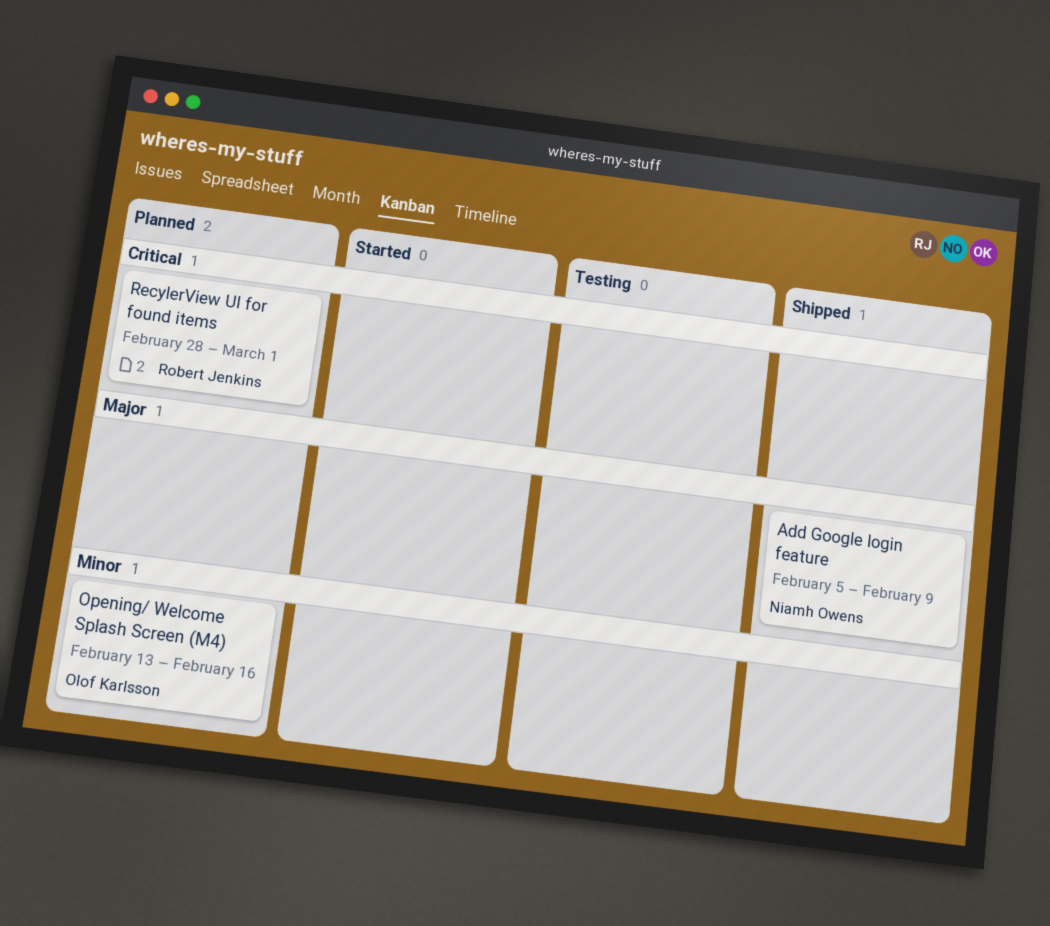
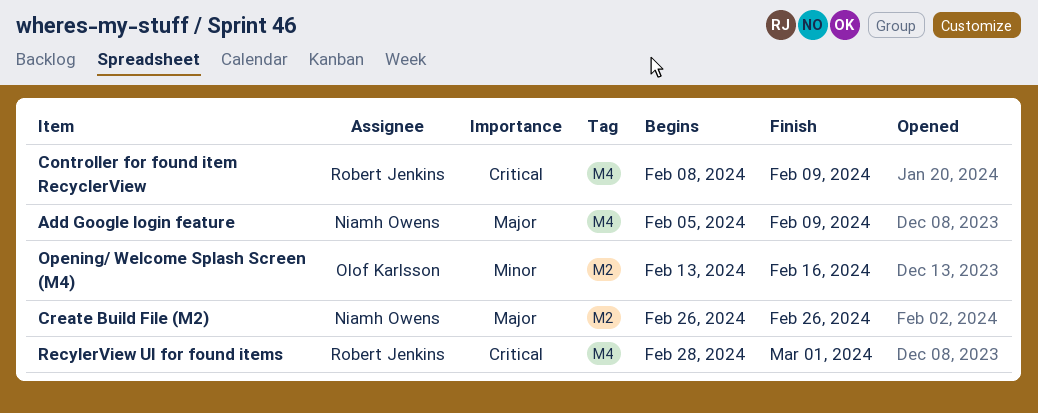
Controller for found item RecyclerView: none -> present
Create Build File (M2): none -> present

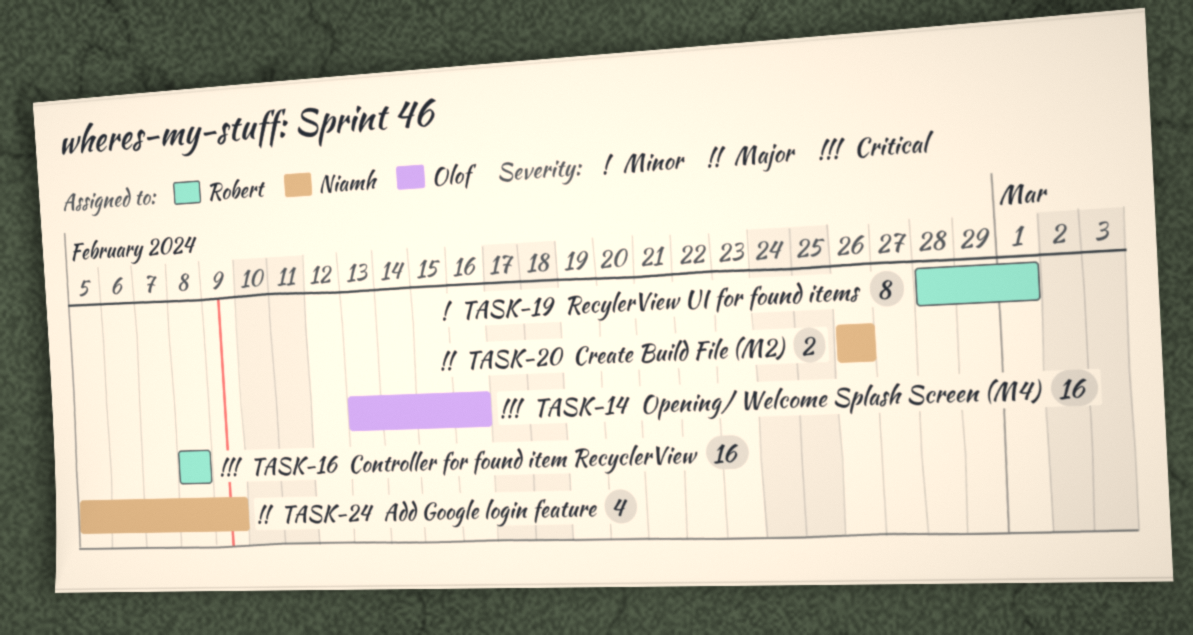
Controller for found item RecyclerView, due: Feb 9 -> Feb 8
Opening/ Welcome Splash Screen (M4), priority: Minor -> Critical
RecylerView UI for found items, priority: Critical -> Minor

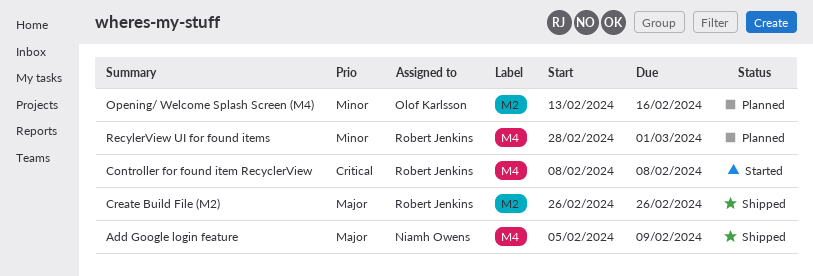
Create Build File (M2), owner: Niamh Owens -> Robert Jenkins
Opening/ Welcome Splash Screen (M4), priority: Critical -> Minor

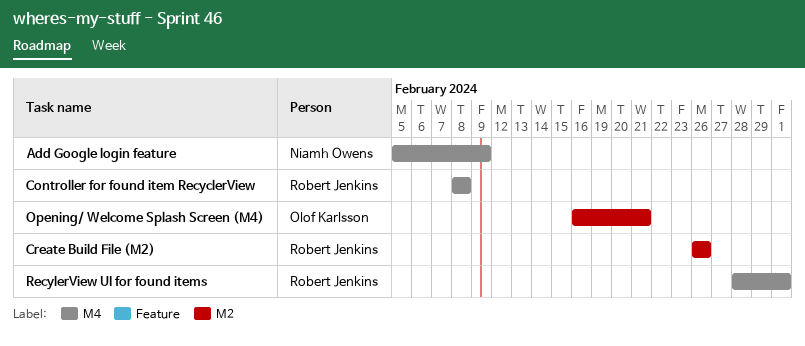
Opening/ Welcome Splash Screen (M4), start: Feb 13 -> Feb 16
Opening/ Welcome Splash Screen (M4), due: Feb 16 -> Feb 21

